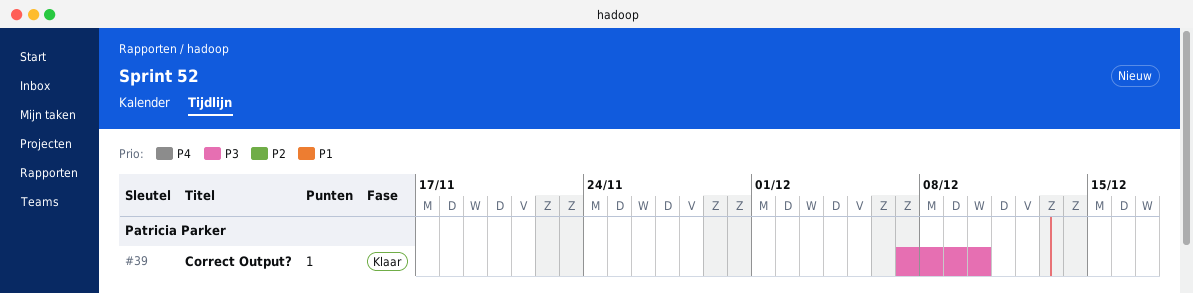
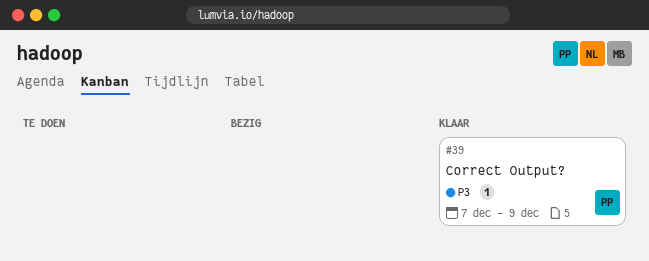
#39, due: Dec 10 -> Dec 9

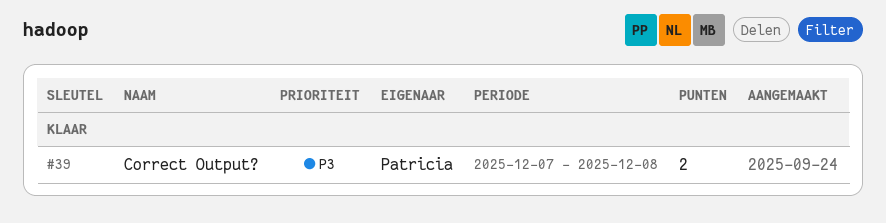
#39, estimate: 1 -> 2
#39, due: Dec 9 -> Dec 8

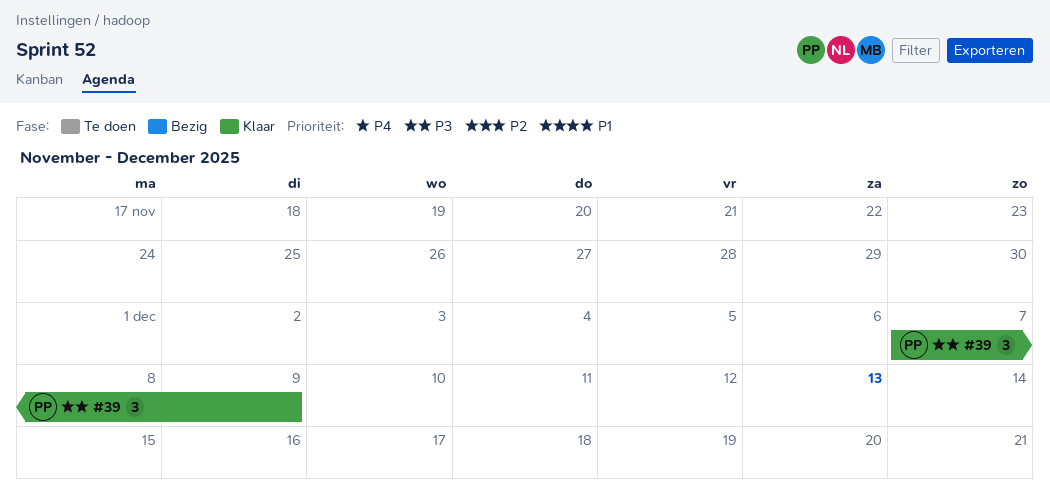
#39, estimate: 2 -> 3
#39, due: Dec 8 -> Dec 9

